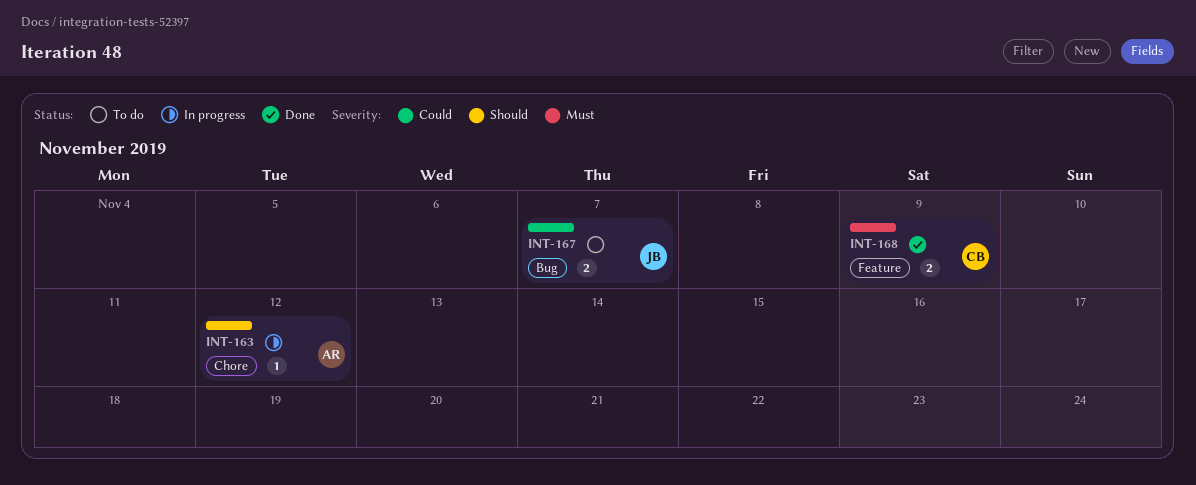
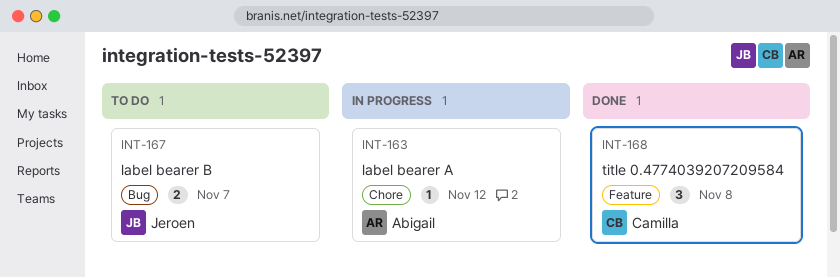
INT-168, estimate: 2 -> 3
INT-168, due: Nov 9 -> Nov 8

